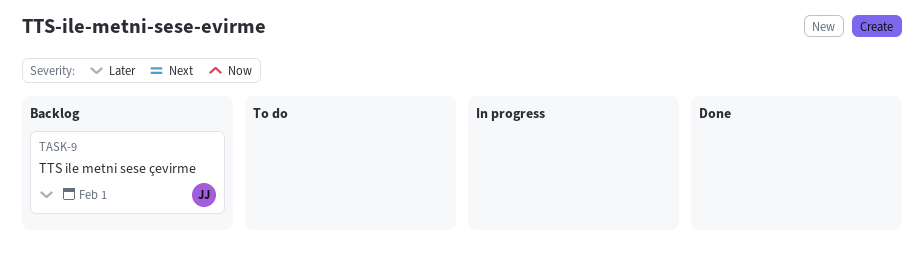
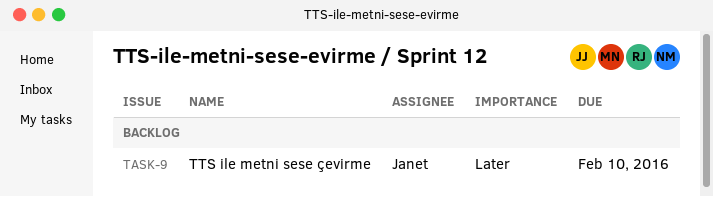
TASK-9, due: Feb 1 -> Feb 10

